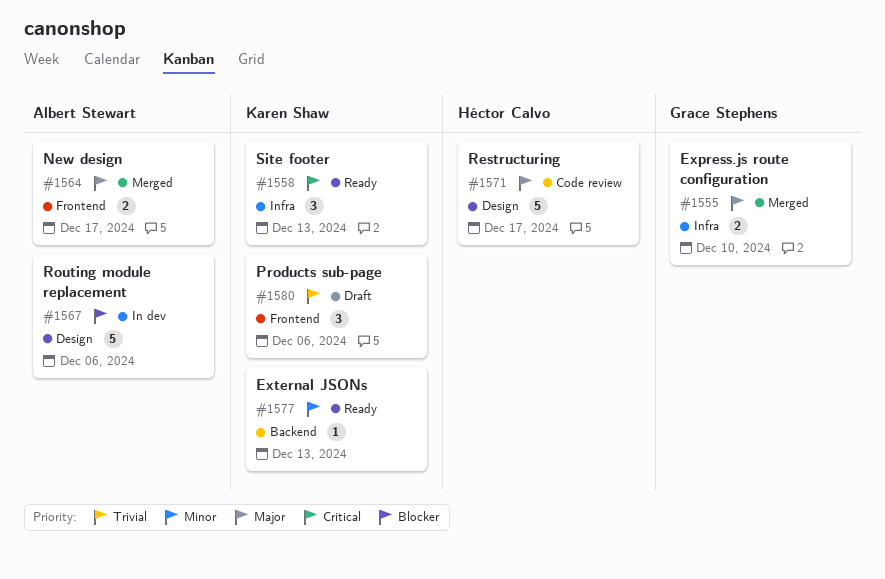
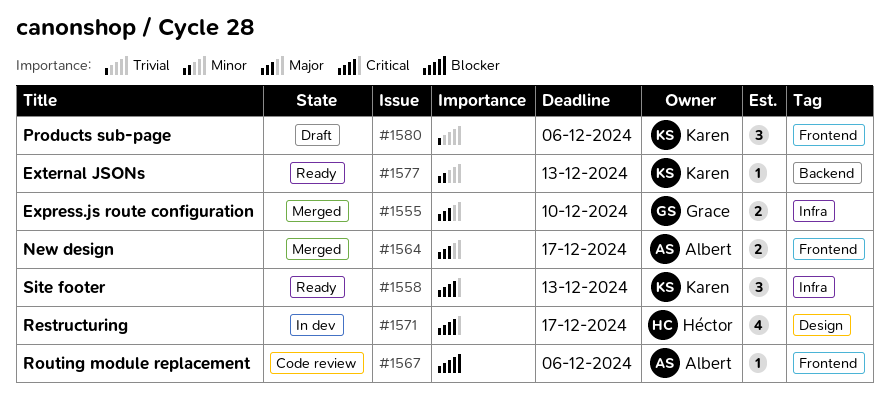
#1567, status: In dev -> Code review
#1567, label: Design -> Frontend
#1567, estimate: 5 -> 1
#1571, status: Code review -> In dev
#1571, priority: Major -> Critical
#1571, estimate: 5 -> 4

